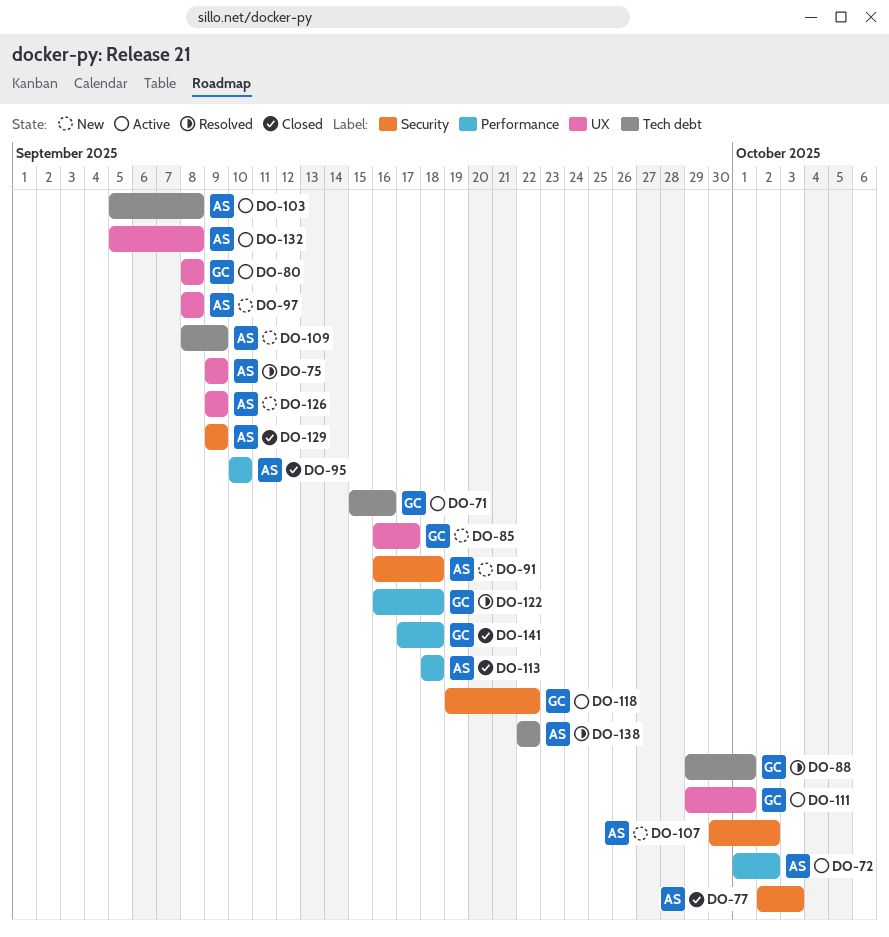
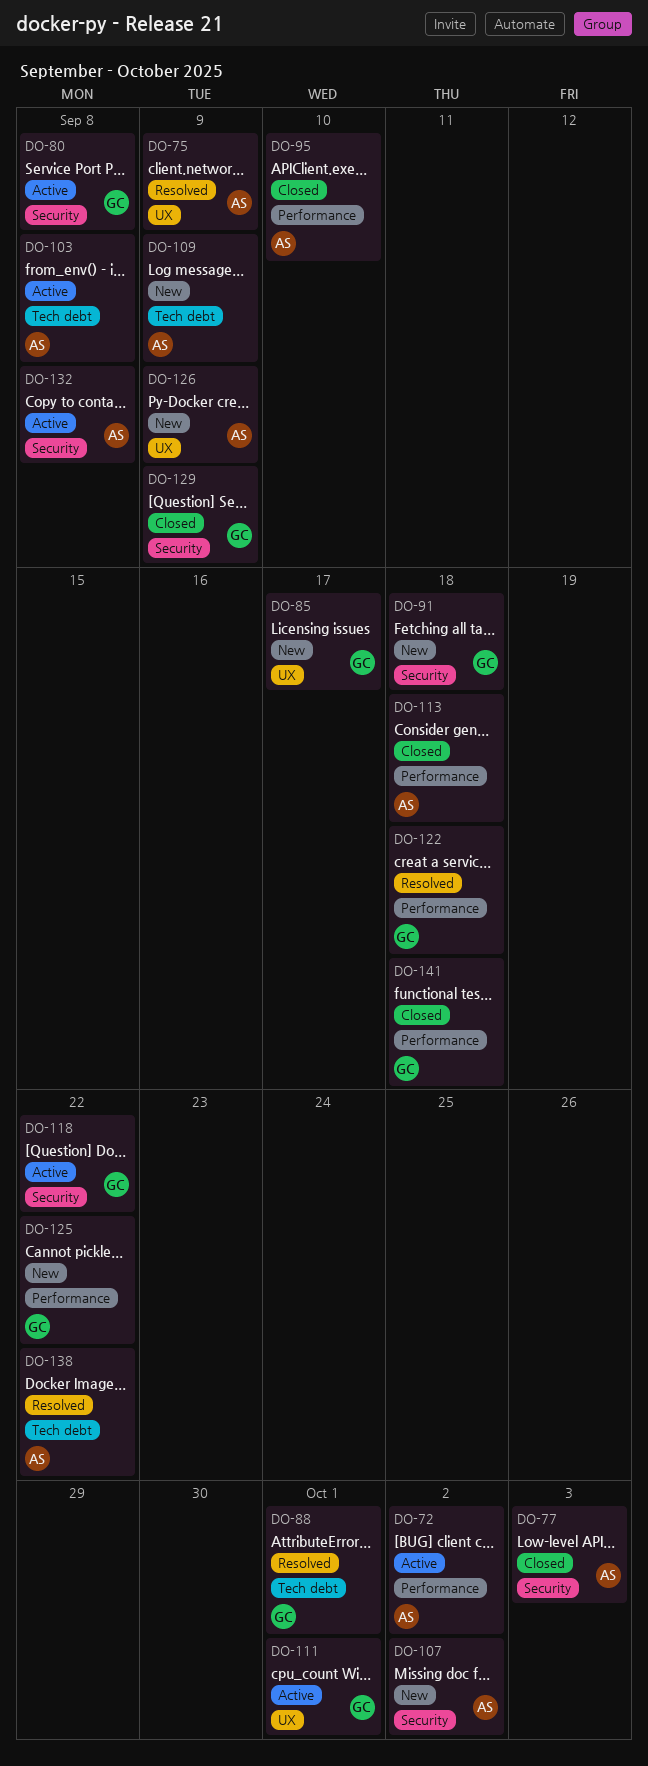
DO-71: present -> none
DO-80, label: UX -> Security
DO-91, owner: AS -> GC
DO-97: present -> none
DO-125: none -> present
DO-129, owner: AS -> GC
DO-132, label: UX -> Security

